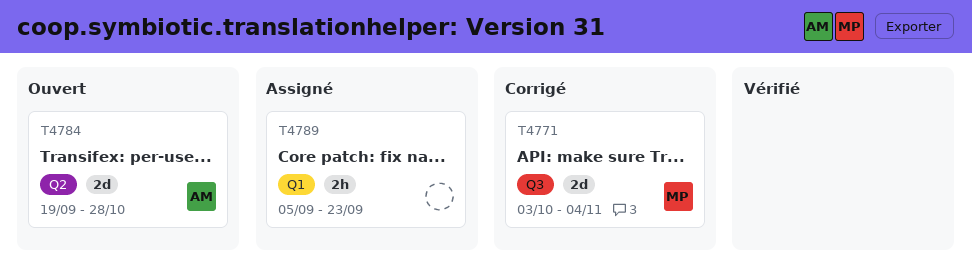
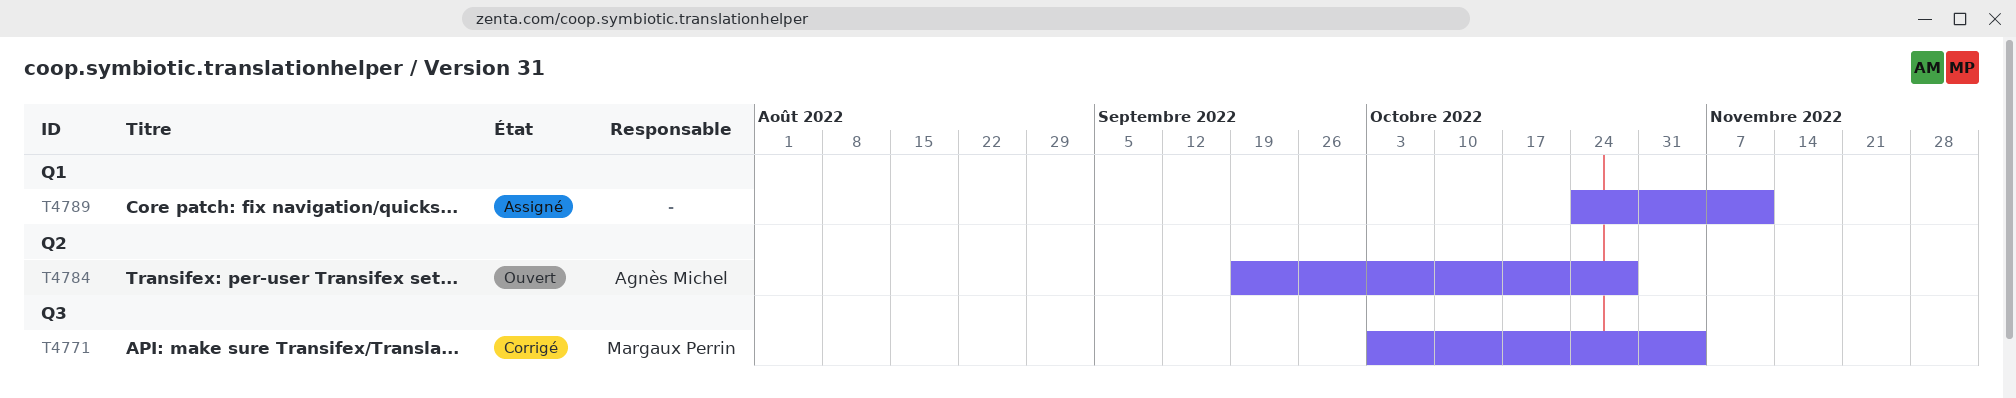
T4789, start: Sep 5 -> Oct 24
T4789, due: Sep 23 -> Nov 11

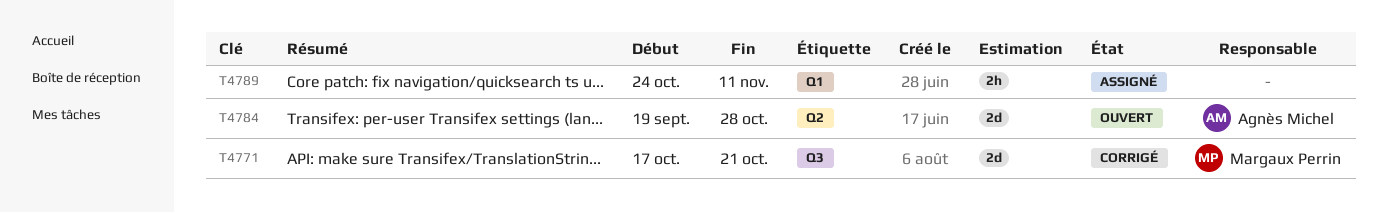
T4771, start: Oct 3 -> Oct 17
T4771, due: Nov 4 -> Oct 21

